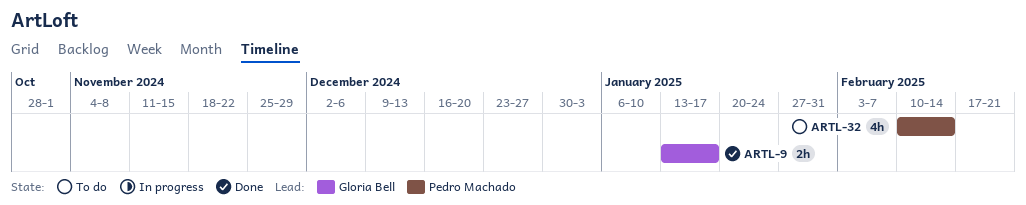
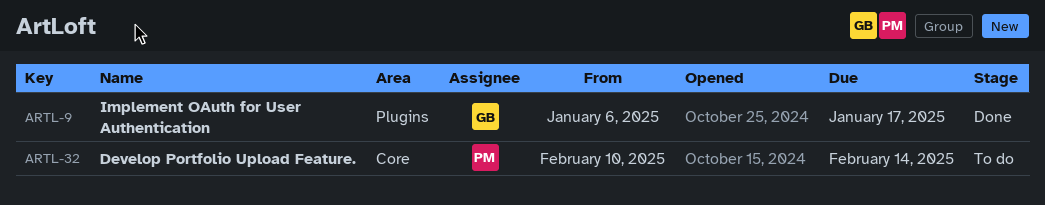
ARTL-9, start: Jan 13 -> Jan 6

